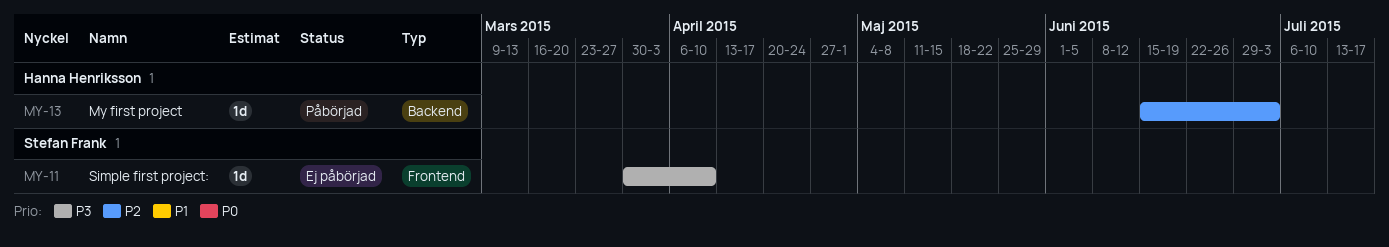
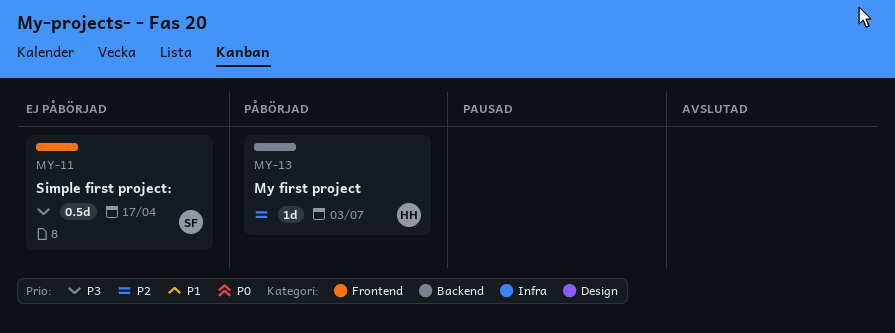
MY-11, estimate: 1d -> 0.5d
MY-11, due: Apr 10 -> Apr 17

